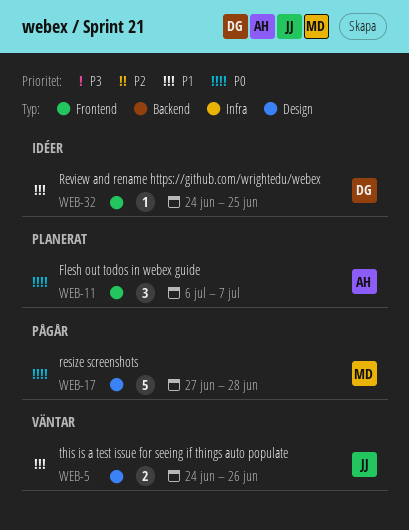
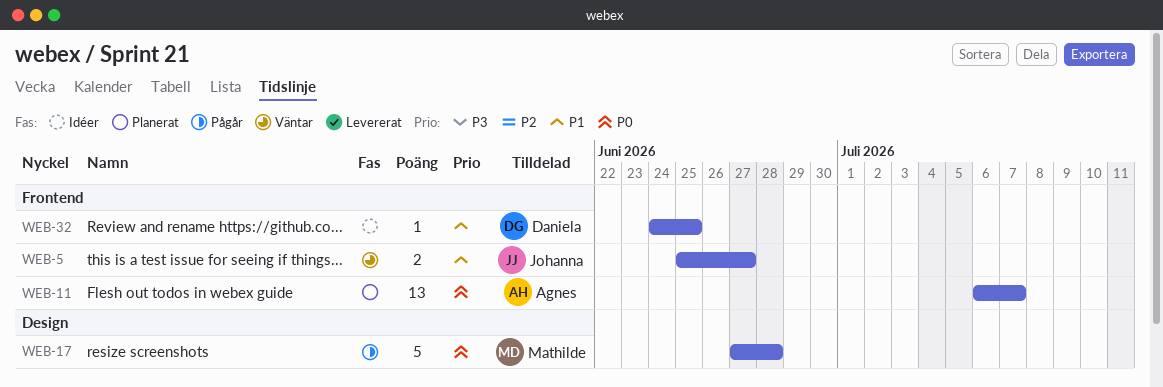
WEB-5, label: Design -> Frontend
WEB-5, start: Jun 24 -> Jun 25
WEB-5, due: Jun 26 -> Jun 27
WEB-11, estimate: 3 -> 13

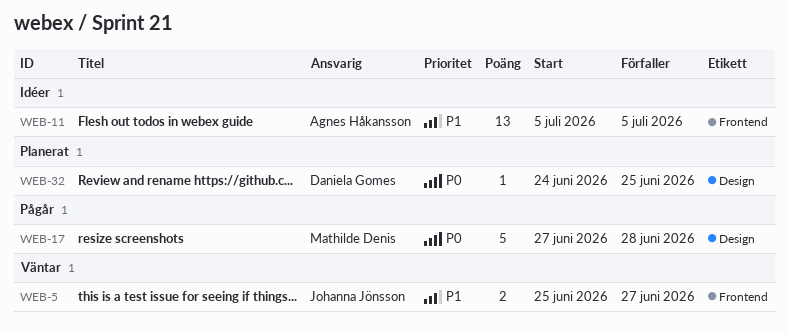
WEB-11, status: Planerat -> Idéer
WEB-11, priority: P0 -> P1
WEB-11, start: Jul 6 -> Jul 5
WEB-11, due: Jul 7 -> Jul 5
WEB-32, status: Idéer -> Planerat
WEB-32, priority: P1 -> P0
WEB-32, label: Frontend -> Design

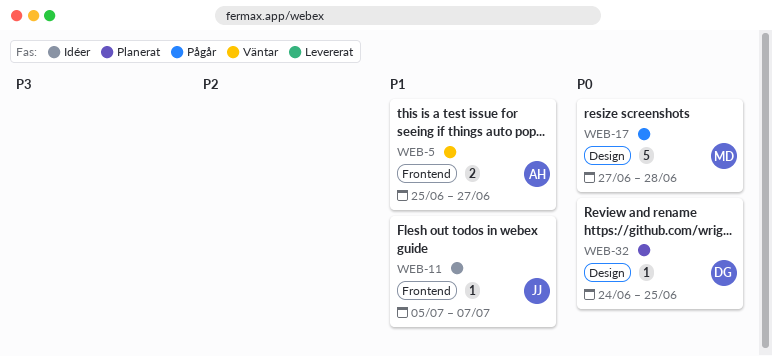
WEB-5, owner: Johanna Jönsson -> Agnes Håkansson
WEB-11, owner: Agnes Håkansson -> Johanna Jönsson
WEB-11, estimate: 13 -> 1
WEB-11, due: Jul 5 -> Jul 7

